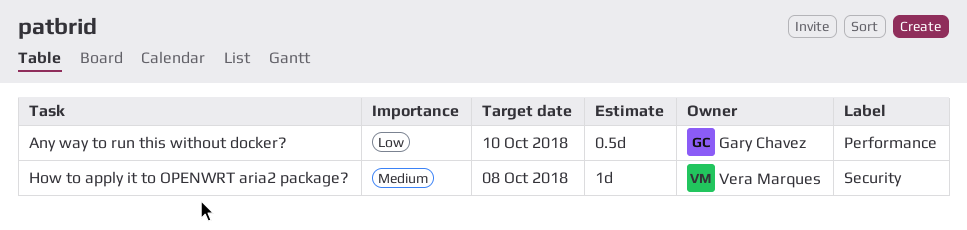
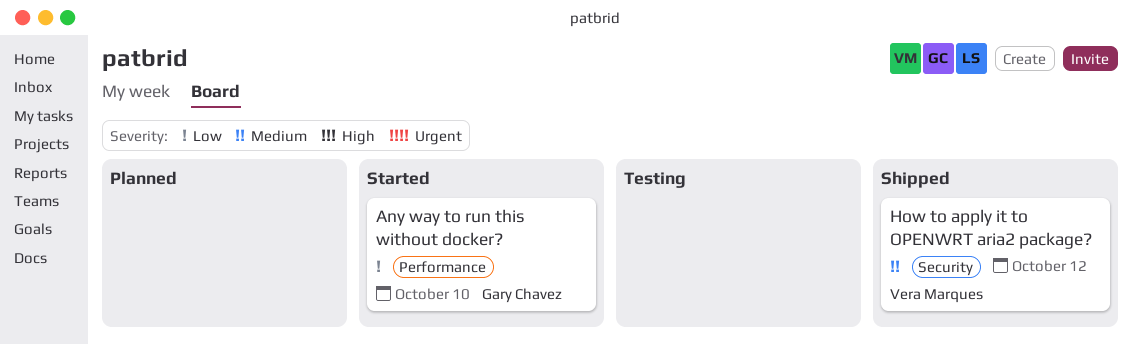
How to apply it to OPENWRT aria2 package?, due: Oct 8 -> Oct 12

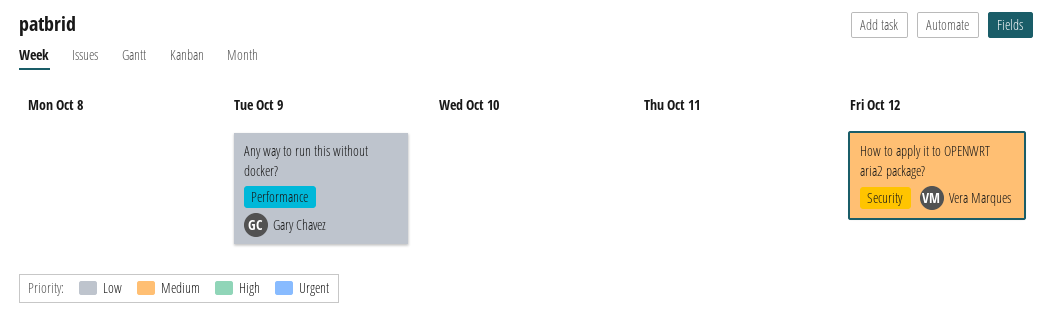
Any way to run this without docker?, due: Oct 10 -> Oct 9

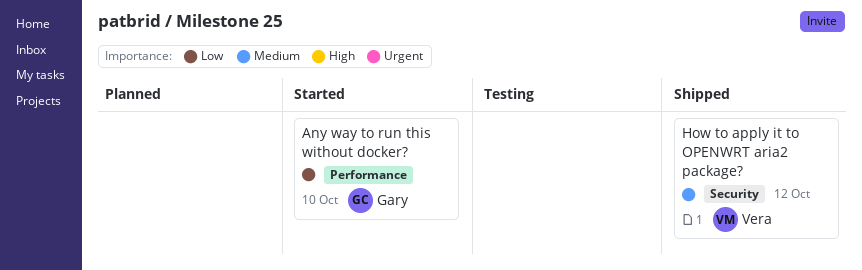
Any way to run this without docker?, due: Oct 9 -> Oct 10

